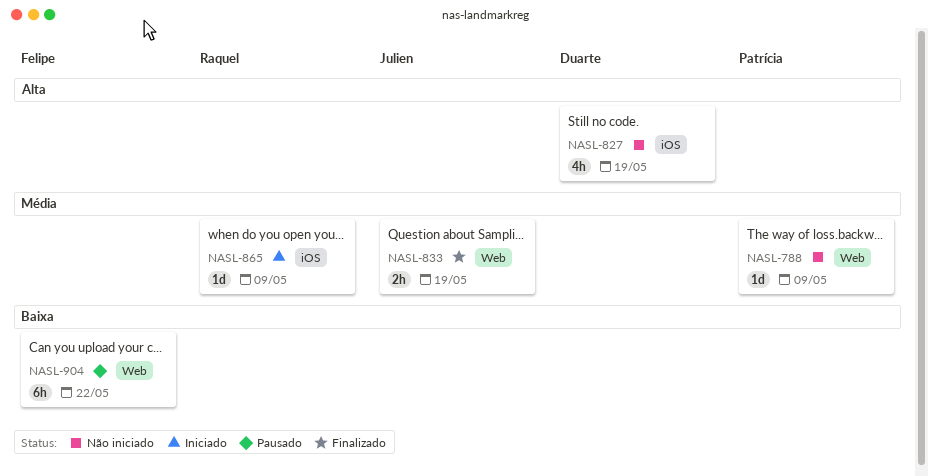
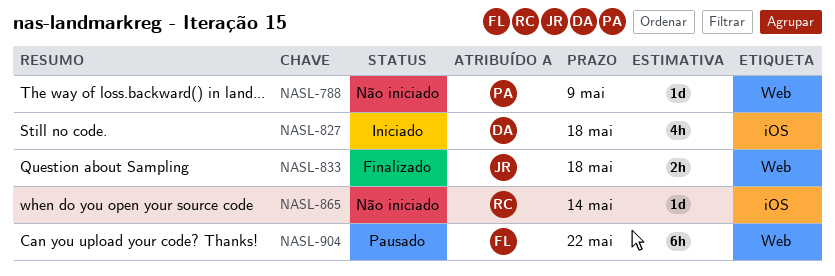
NASL-827, status: Não iniciado -> Iniciado
NASL-827, due: May 19 -> May 18
NASL-833, due: May 19 -> May 18
NASL-865, status: Iniciado -> Não iniciado
NASL-865, due: May 9 -> May 14

